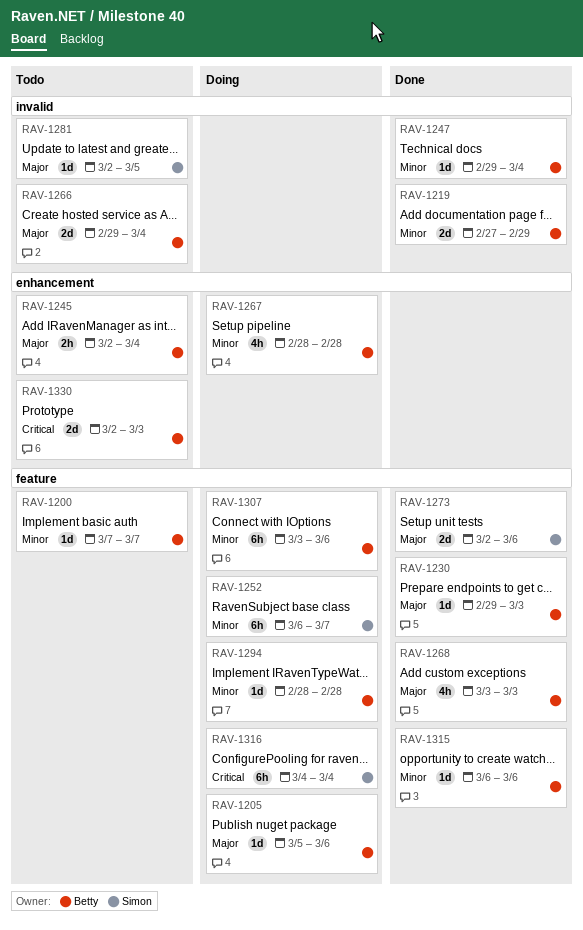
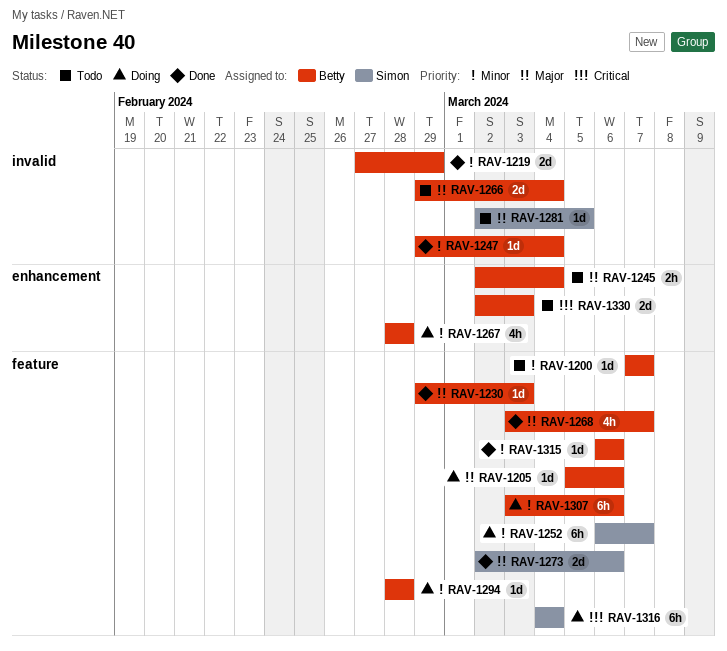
RAV-1268, due: Mar 3 -> Mar 7

